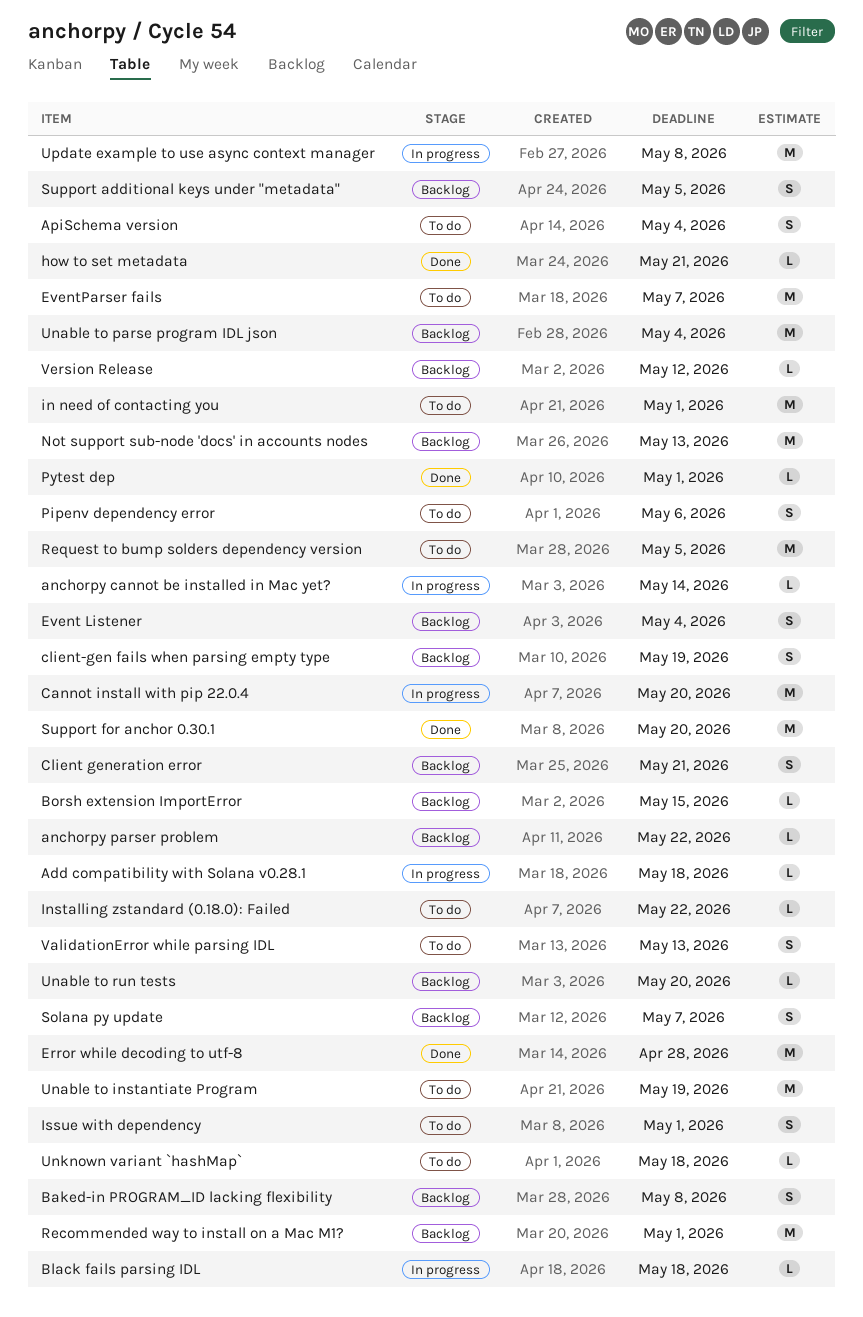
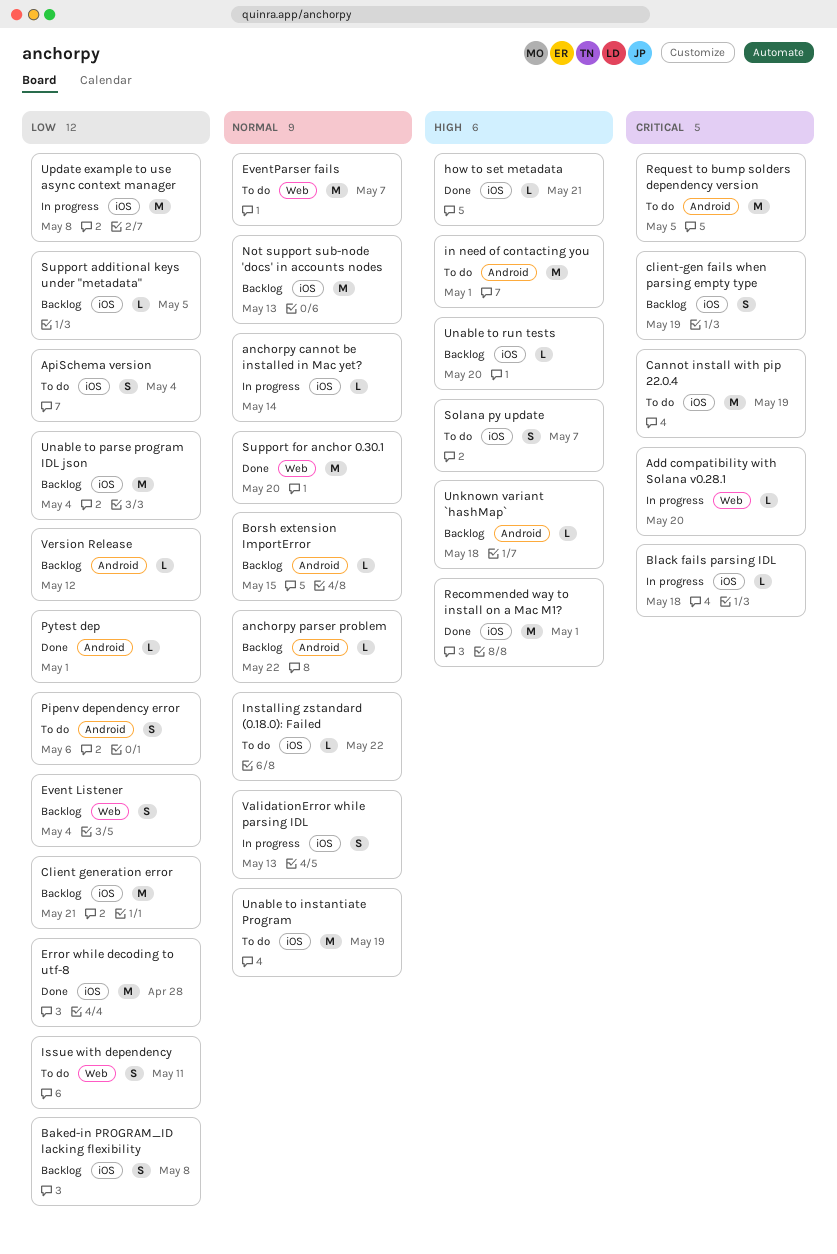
Add compatibility with Solana v0.28.1, due: May 18 -> May 20
Cannot install with pip 22.0.4, status: In progress -> To do
Cannot install with pip 22.0.4, due: May 20 -> May 19
Client generation error, estimate: S -> M
Issue with dependency, due: May 1 -> May 11
Recommended way to install on a Mac M1?, status: Backlog -> Done
Solana py update, status: Backlog -> To do
Support additional keys under "metadata", estimate: S -> L
Unknown variant `hashMap`, status: To do -> Backlog
ValidationError while parsing IDL, status: To do -> In progress

